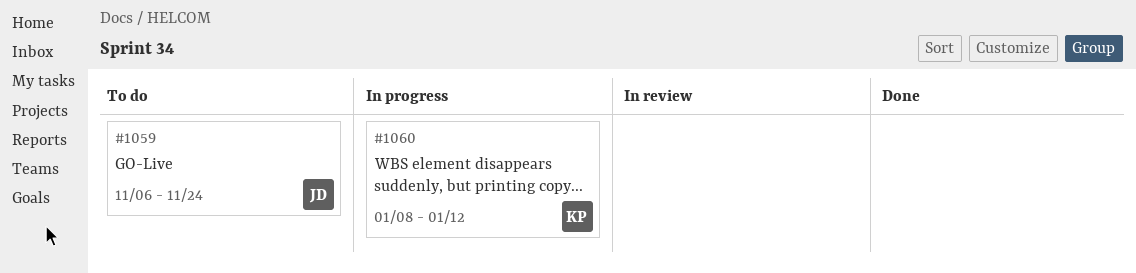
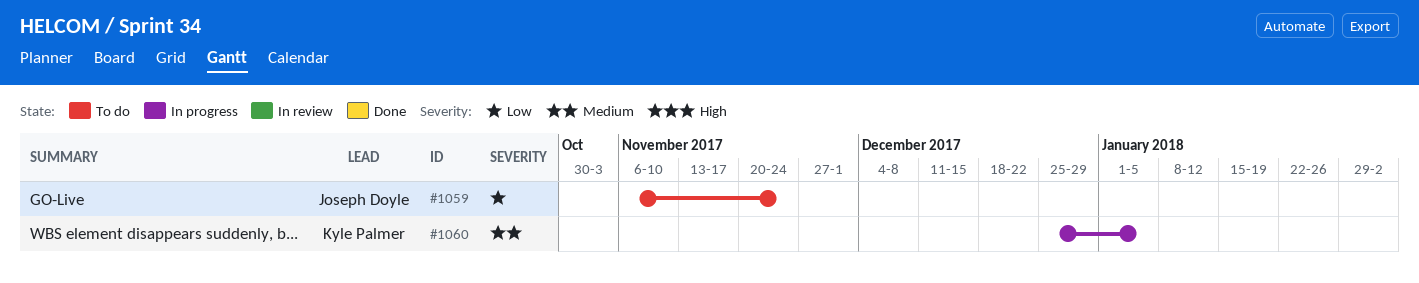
#1060, start: Jan 8 -> Dec 25
#1060, due: Jan 12 -> Jan 5

